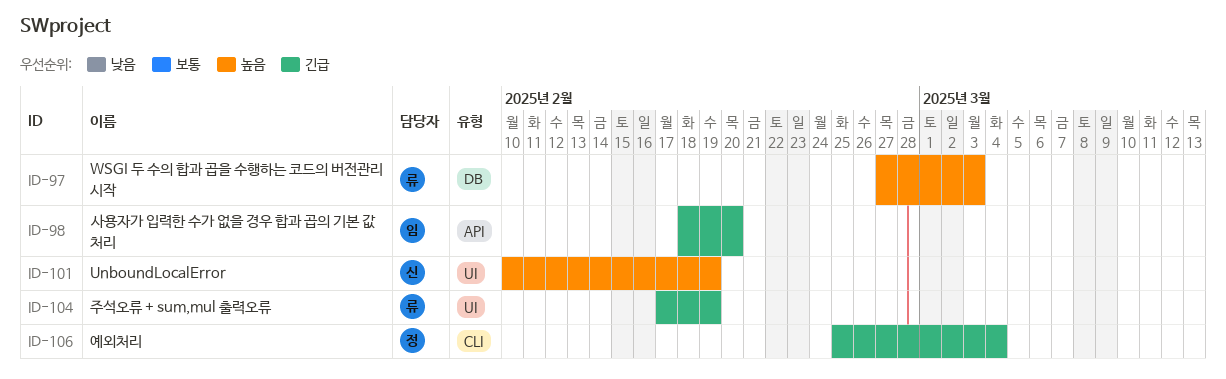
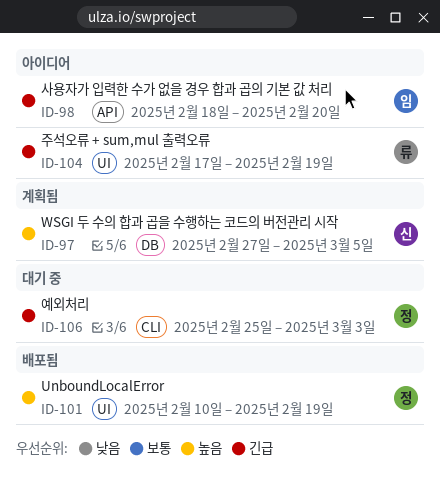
ID-97, owner: 류 -> 신
ID-97, due: Mar 3 -> Mar 5
ID-101, owner: 신 -> 정
ID-106, due: Mar 4 -> Mar 3

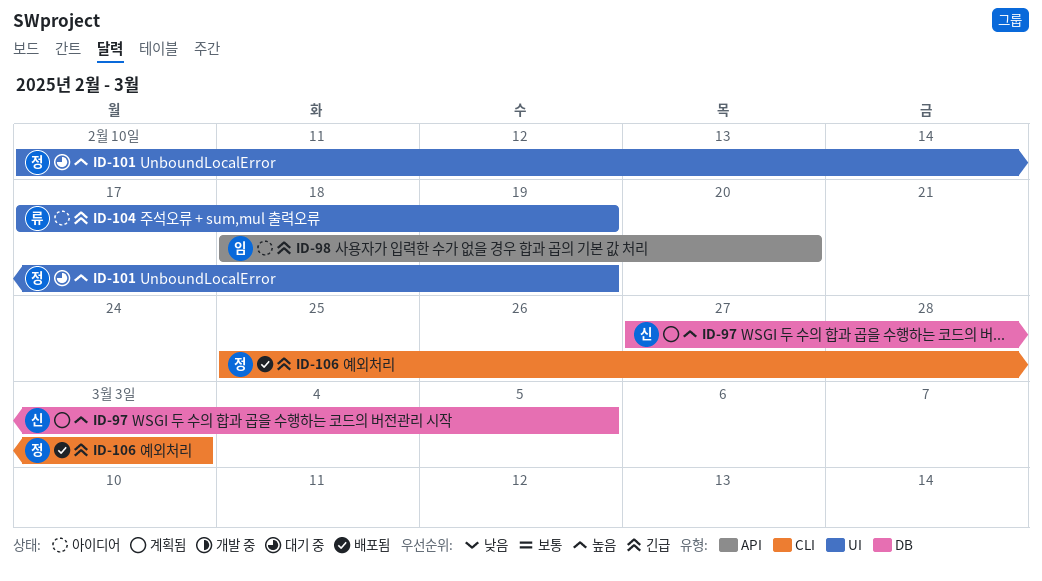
ID-101, status: 배포됨 -> 대기 중
ID-106, status: 대기 중 -> 배포됨

